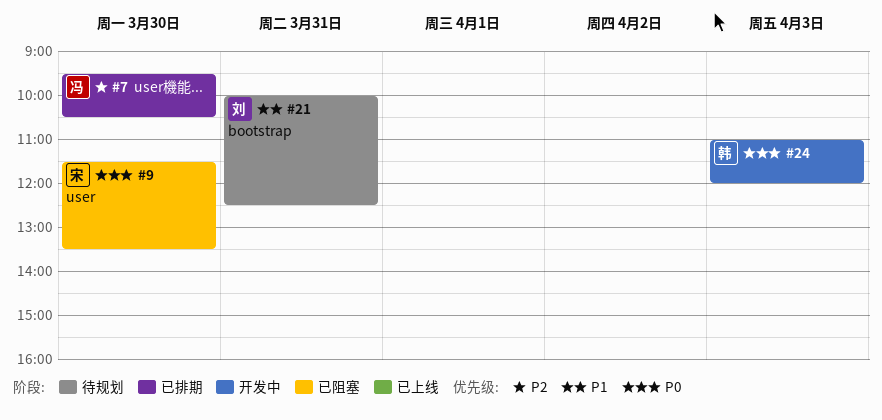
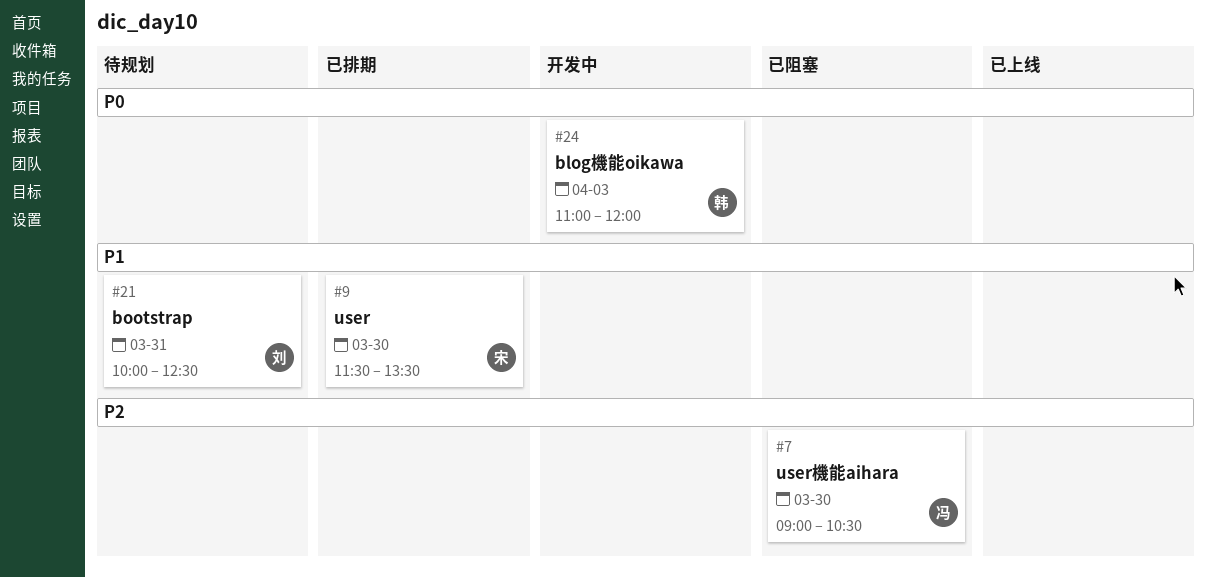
#7, status: 已排期 -> 已阻塞
#7, begins: 09:30 -> 09:00
#9, status: 已阻塞 -> 已排期
#9, priority: P0 -> P1

